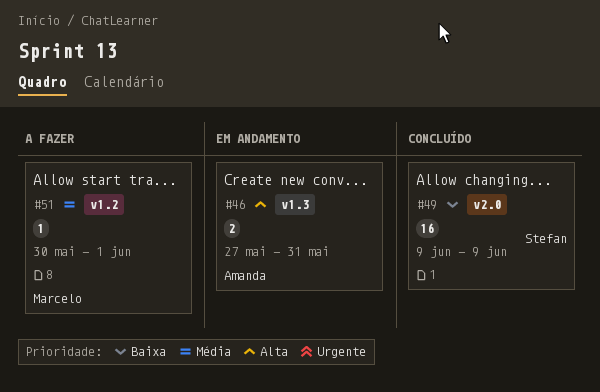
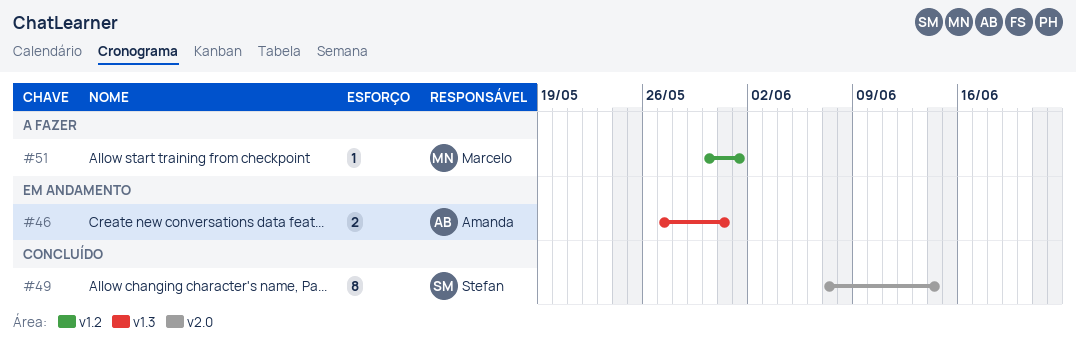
#49, estimate: 16 -> 8
#49, start: Jun 9 -> Jun 7
#49, due: Jun 9 -> Jun 14

